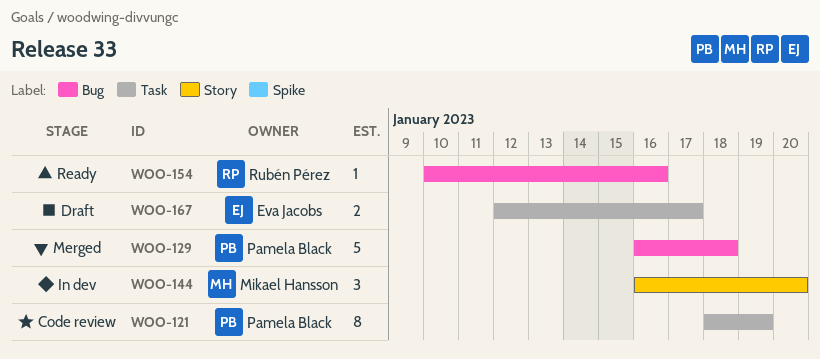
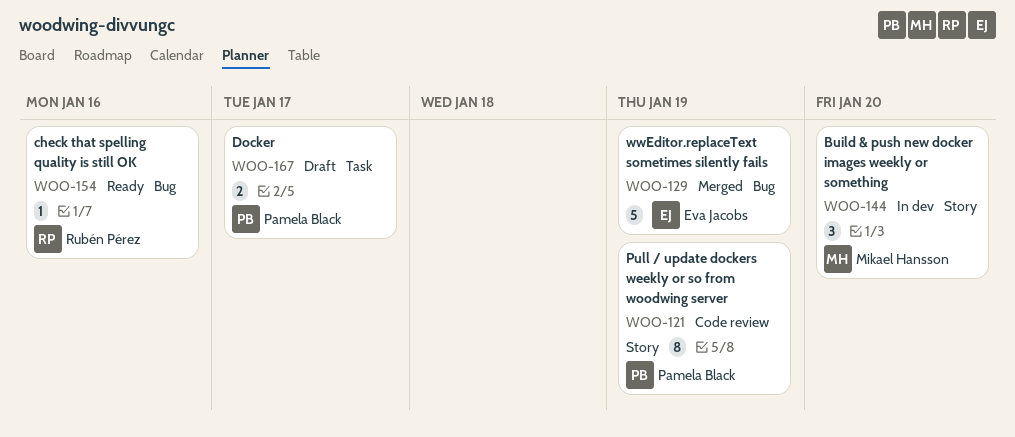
WOO-121, label: Task -> Story
WOO-129, owner: Pamela Black -> Eva Jacobs
WOO-129, due: Jan 18 -> Jan 19
WOO-167, owner: Eva Jacobs -> Pamela Black

